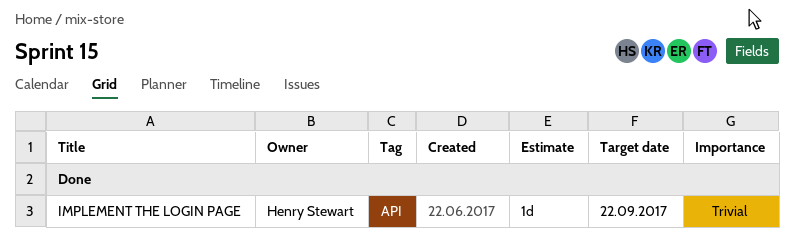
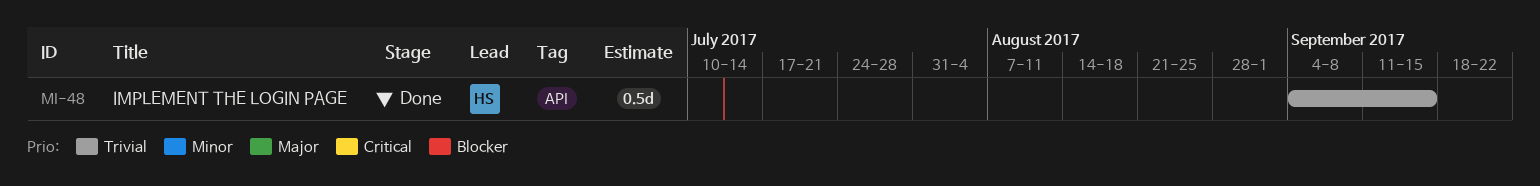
IMPLEMENT THE LOGIN PAGE, estimate: 1d -> 0.5d
IMPLEMENT THE LOGIN PAGE, due: Sep 22 -> Sep 15

